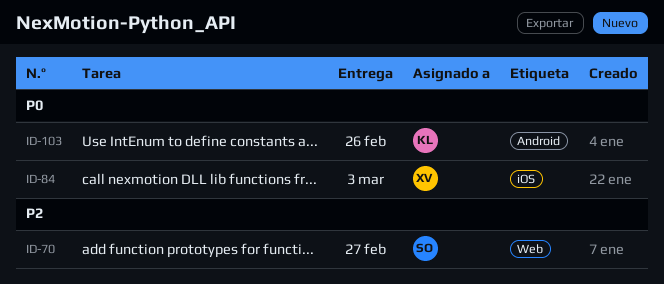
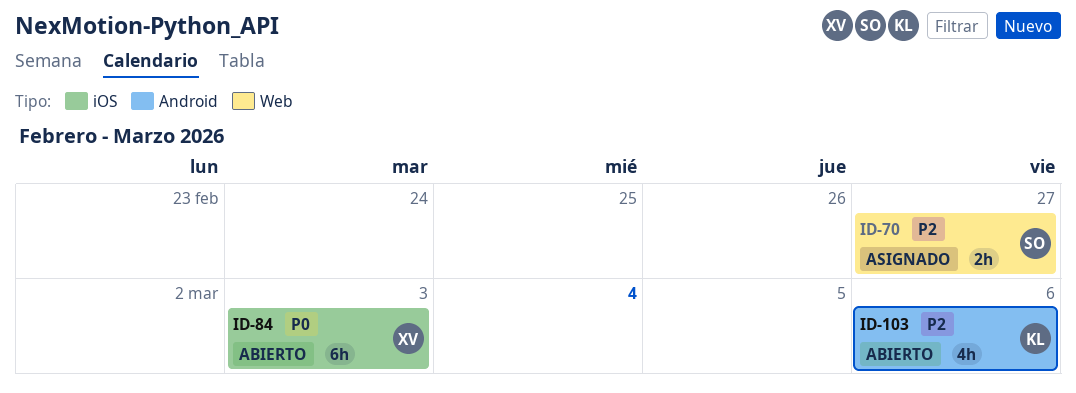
ID-103, priority: P0 -> P2
ID-103, due: Feb 26 -> Mar 6

